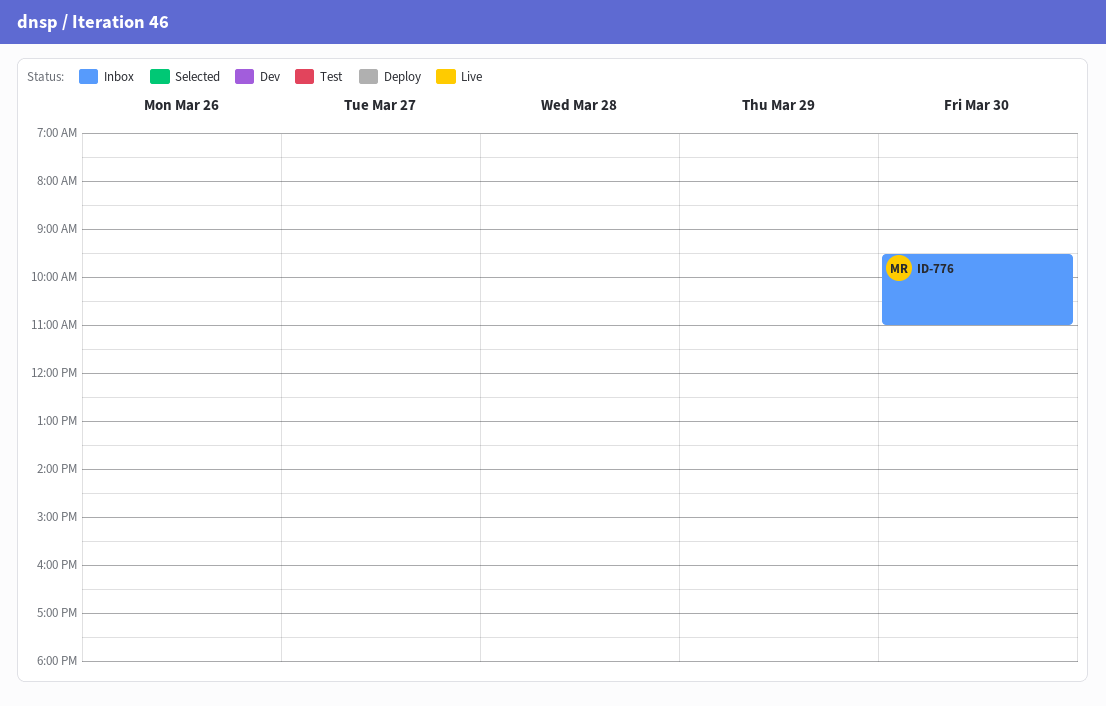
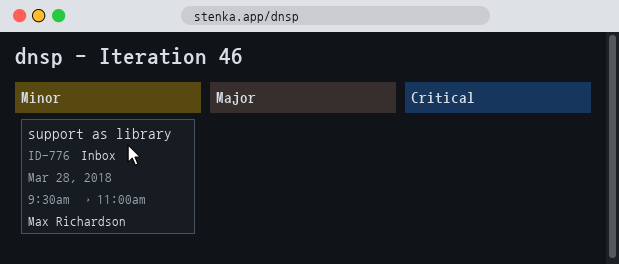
ID-776, day: Mar 30 -> Mar 28

